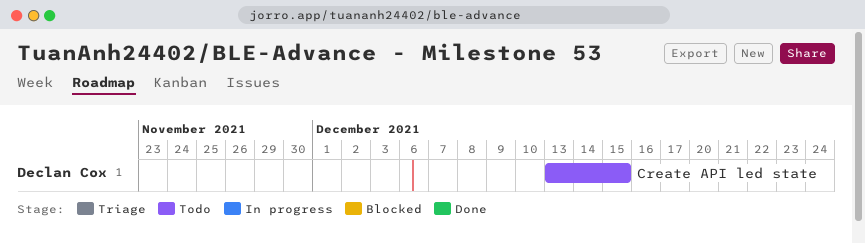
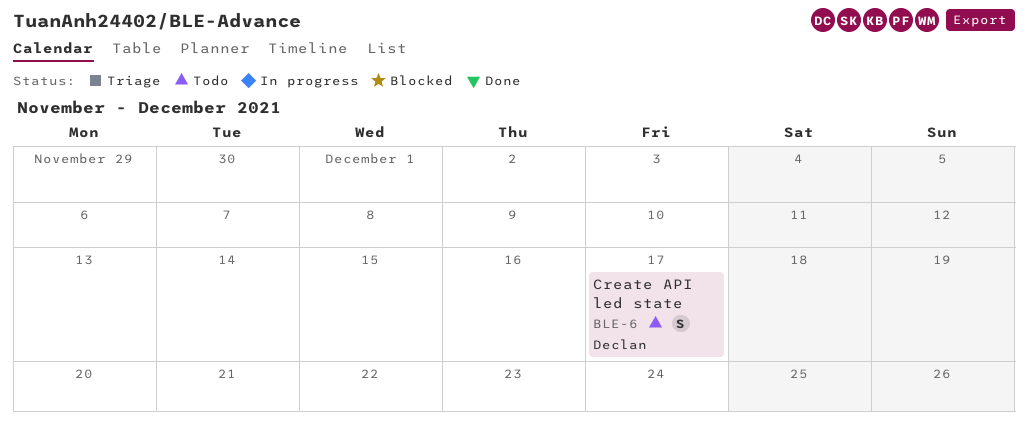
Create API led state, due: Dec 15 -> Dec 17

